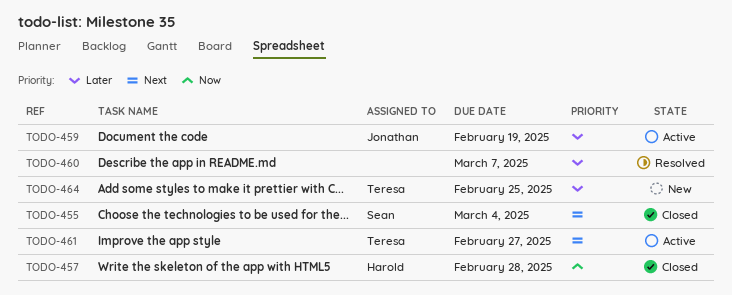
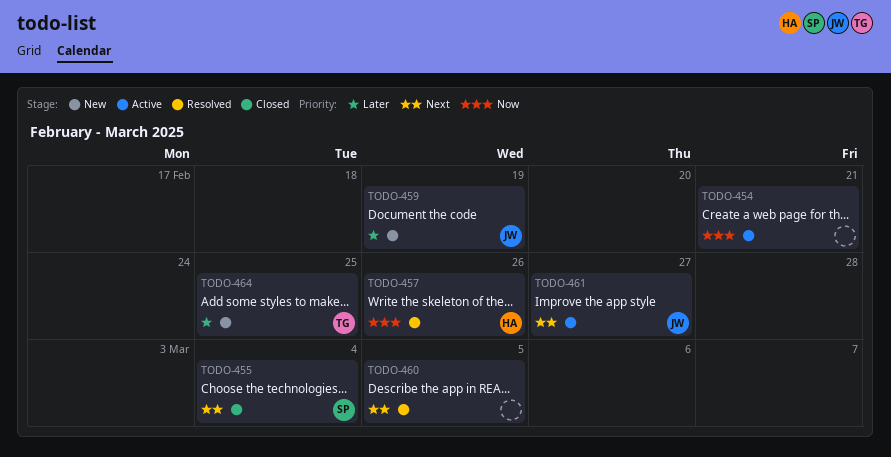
TODO-454: none -> present
TODO-457, status: Closed -> Resolved
TODO-457, due: Feb 28 -> Feb 26
TODO-459, status: Active -> New
TODO-460, priority: Later -> Next
TODO-460, due: Mar 7 -> Mar 5
TODO-461, owner: Teresa -> Jonathan

